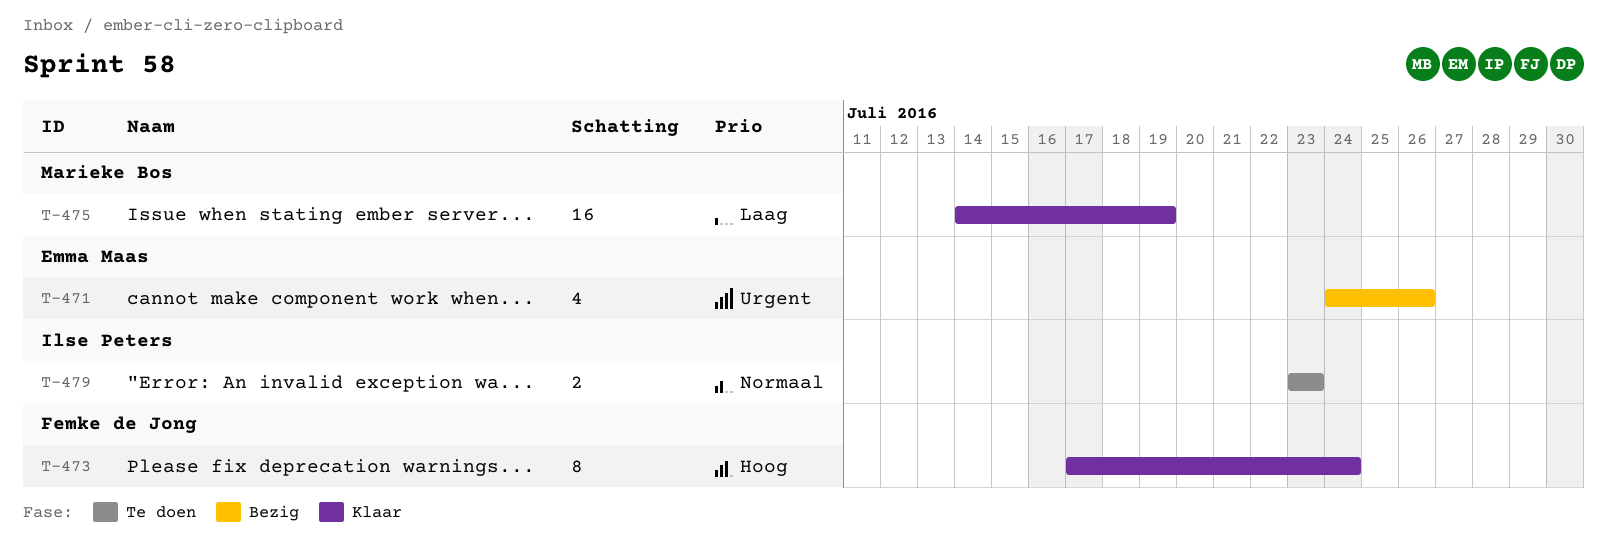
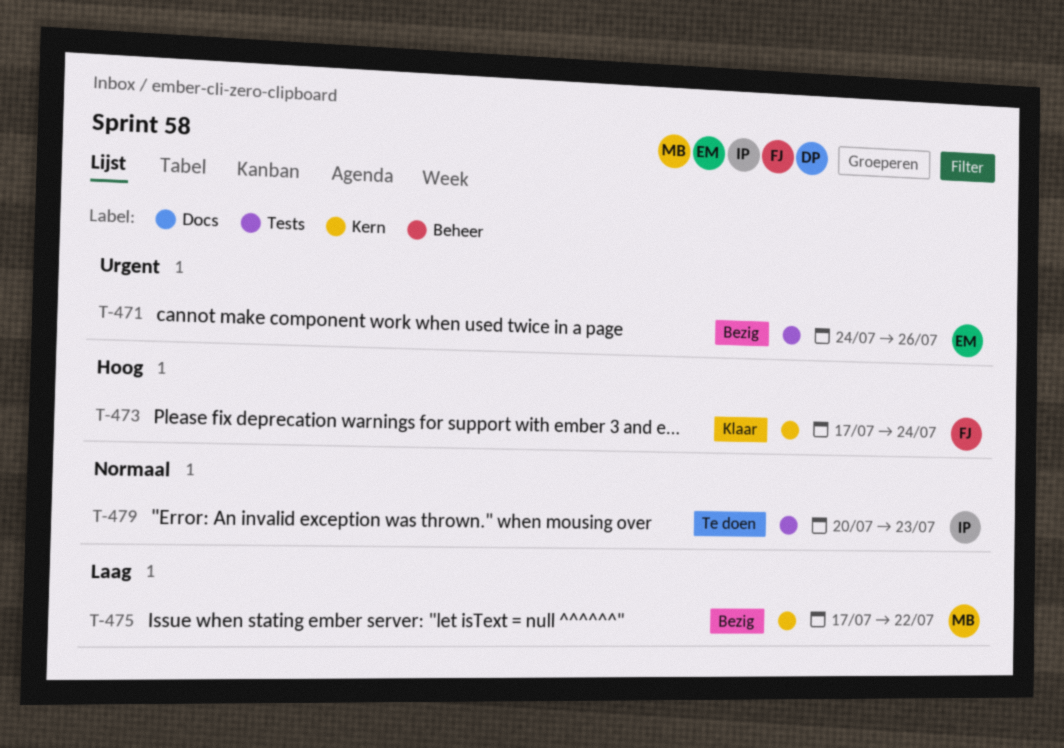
T-475, status: Klaar -> Bezig
T-475, start: Jul 14 -> Jul 17
T-475, due: Jul 19 -> Jul 22
T-479, start: Jul 23 -> Jul 20

